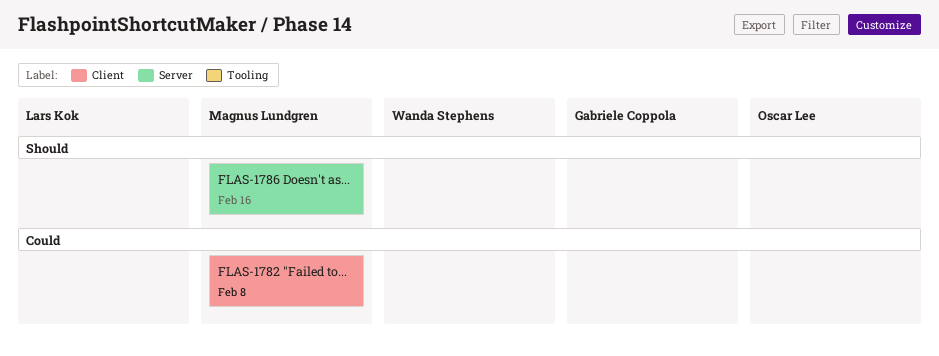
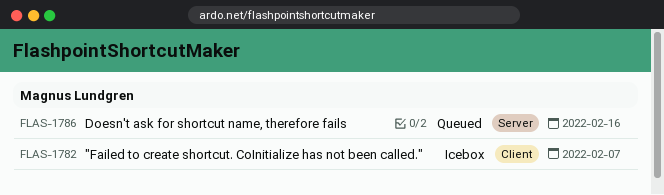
FLAS-1782, due: Feb 8 -> Feb 7

